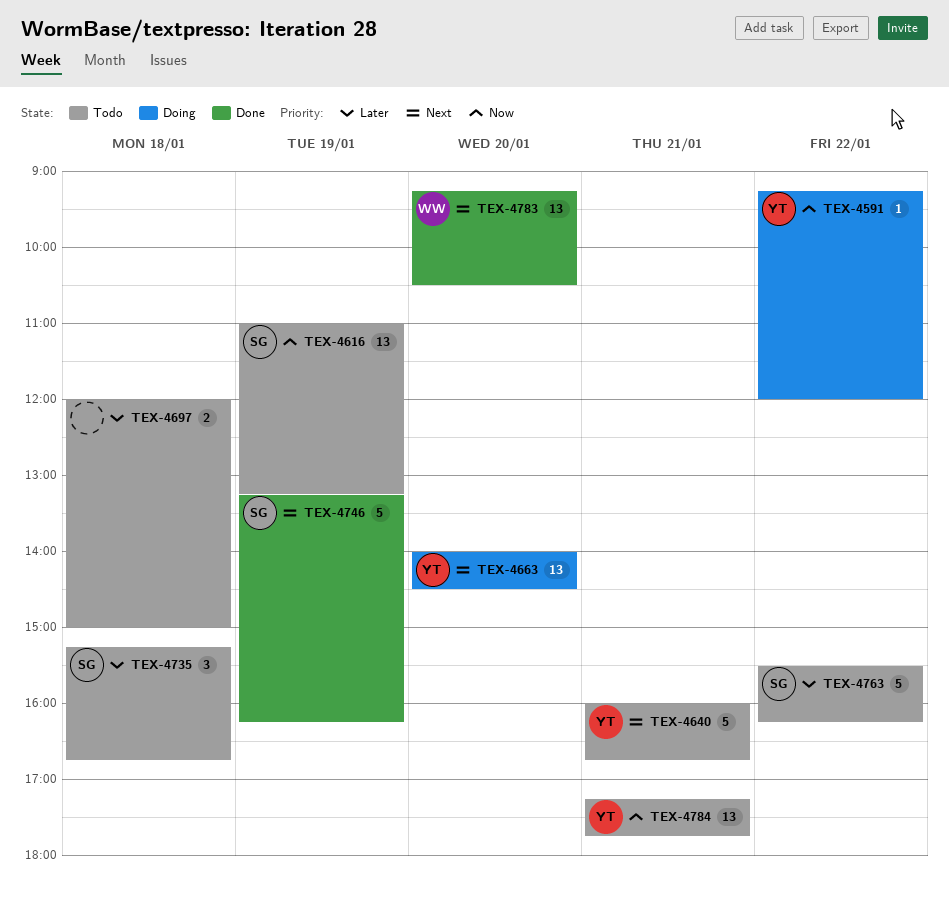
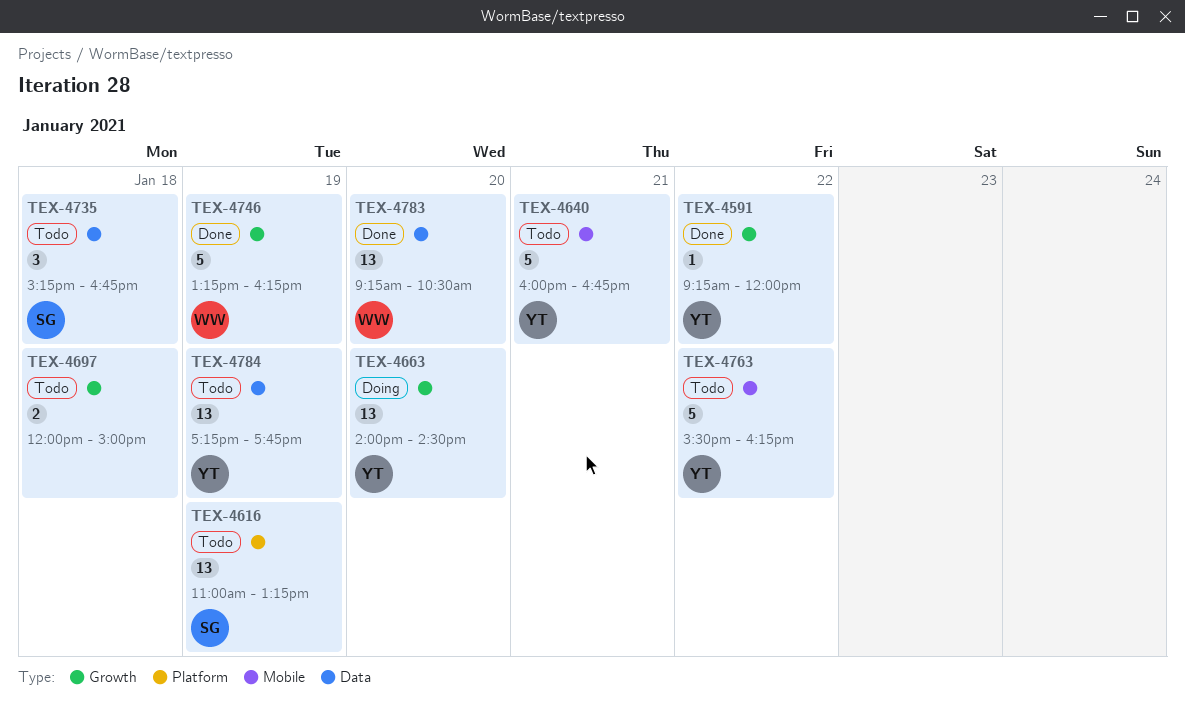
TEX-4591, status: Doing -> Done
TEX-4746, owner: SG -> WW
TEX-4763, owner: SG -> YT
TEX-4784, day: Jan 21 -> Jan 19

